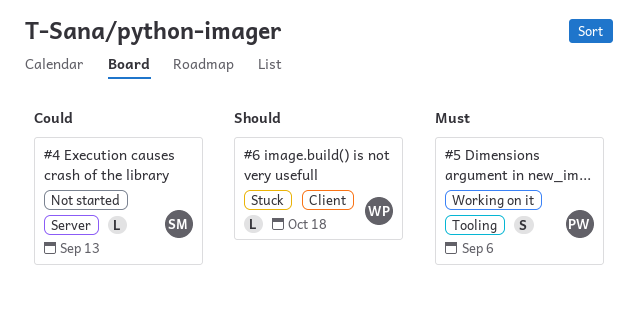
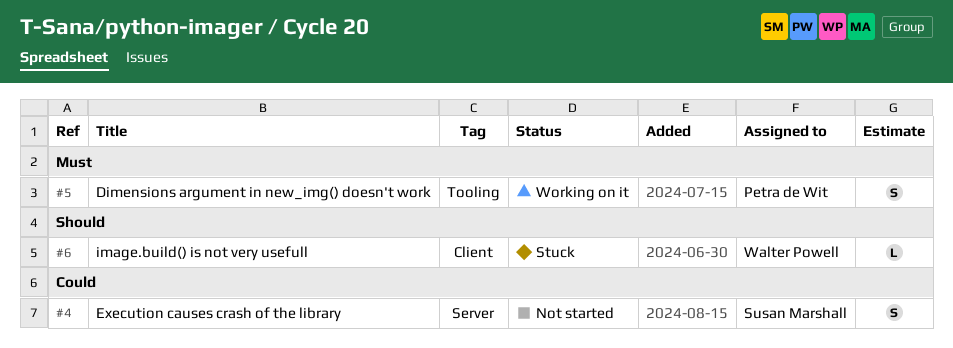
#4, estimate: L -> S

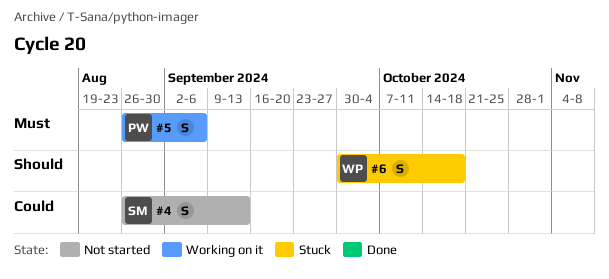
#6, estimate: L -> S

